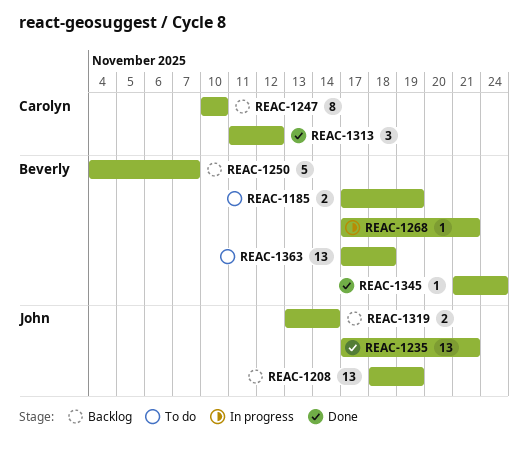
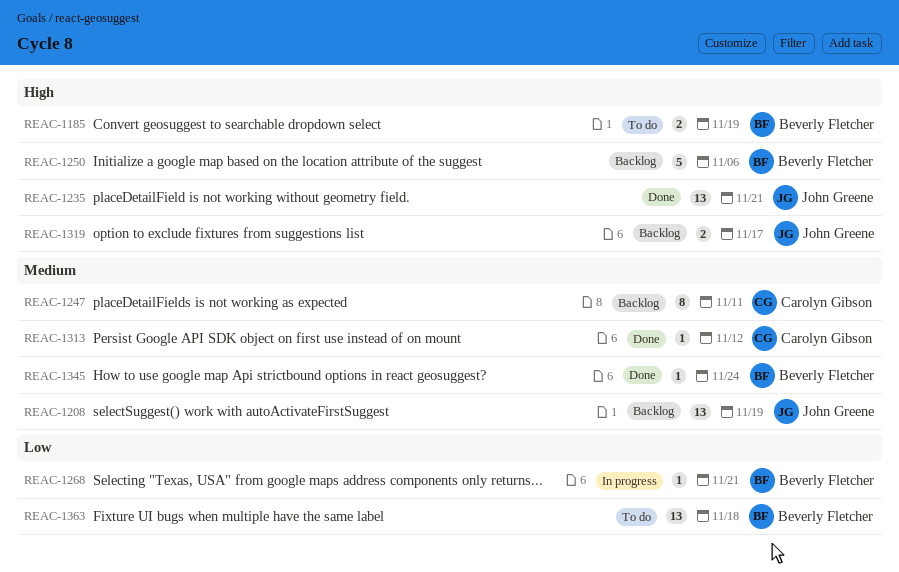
REAC-1247, due: Nov 10 -> Nov 11
REAC-1250, due: Nov 7 -> Nov 6
REAC-1313, estimate: 3 -> 1
REAC-1319, due: Nov 14 -> Nov 17

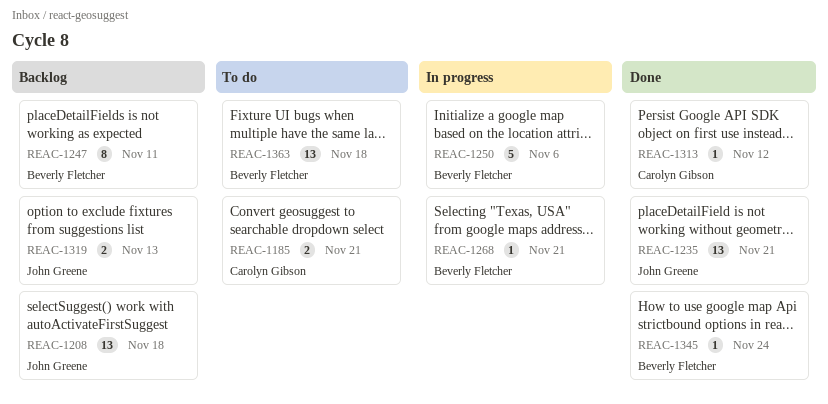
REAC-1185, owner: Beverly Fletcher -> Carolyn Gibson
REAC-1185, due: Nov 19 -> Nov 21
REAC-1208, due: Nov 19 -> Nov 18
REAC-1247, owner: Carolyn Gibson -> Beverly Fletcher
REAC-1250, status: Backlog -> In progress
REAC-1319, due: Nov 17 -> Nov 13

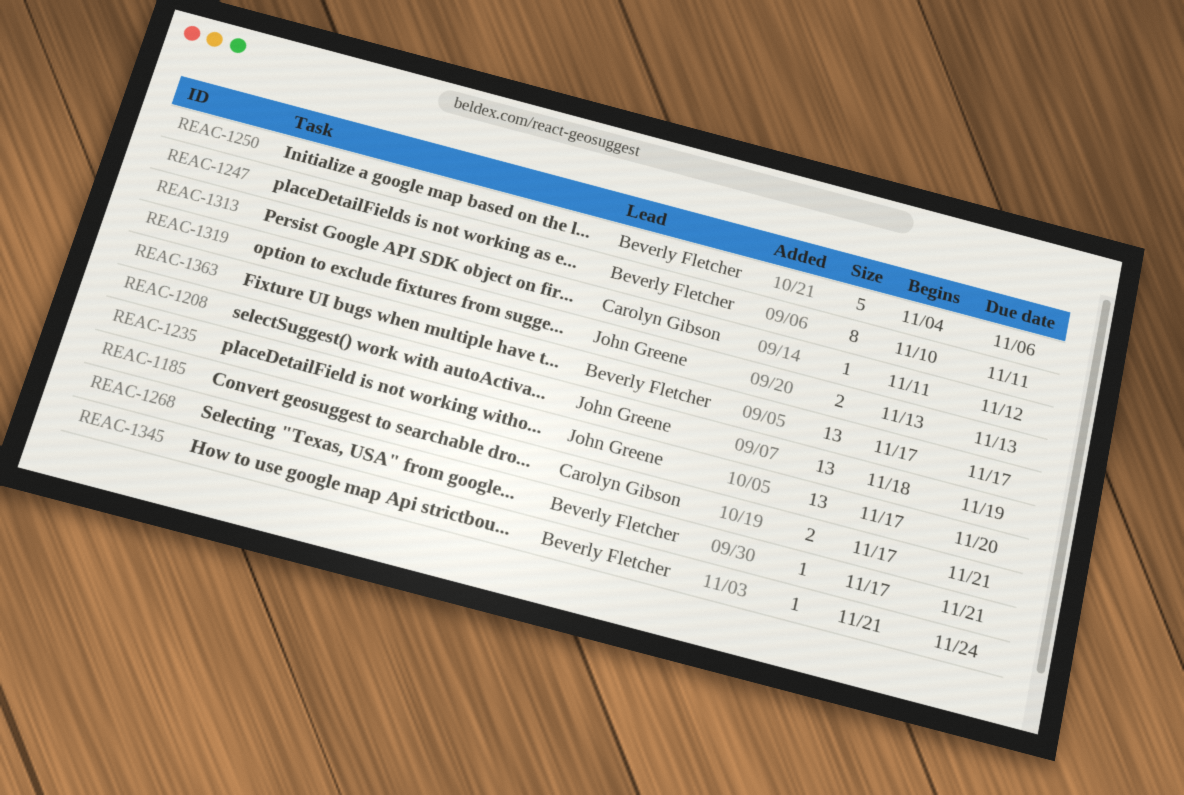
REAC-1208, due: Nov 18 -> Nov 19
REAC-1235, due: Nov 21 -> Nov 20
REAC-1363, due: Nov 18 -> Nov 17

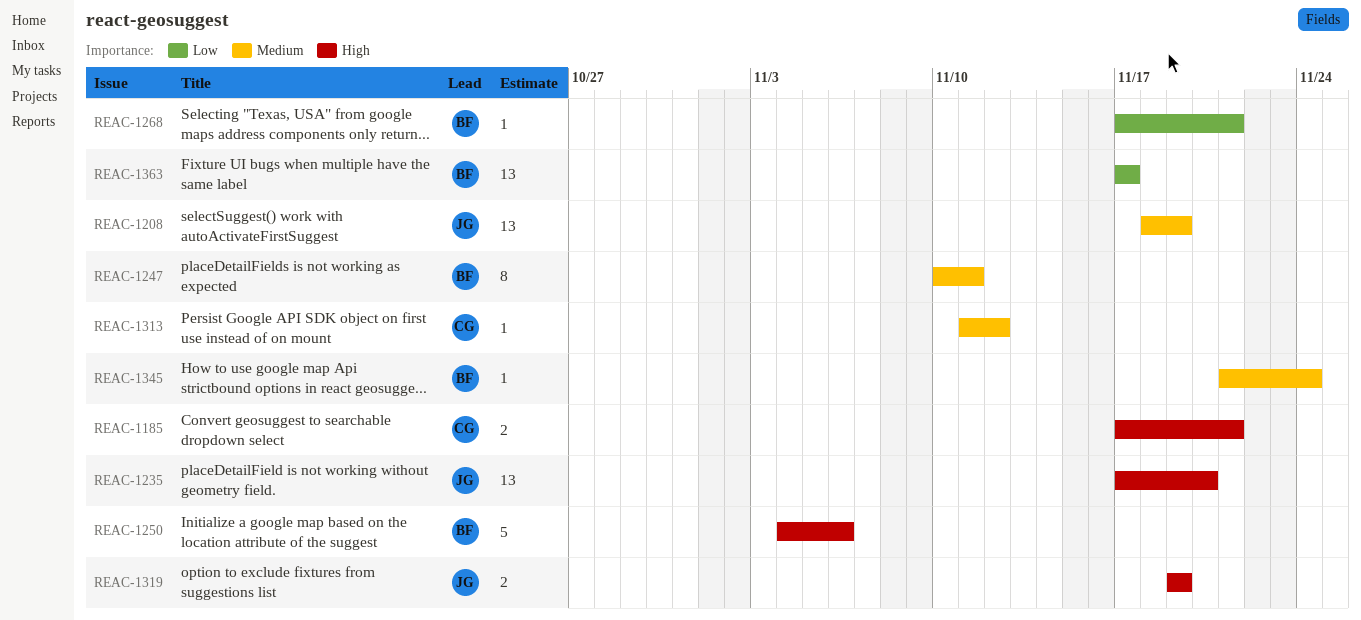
REAC-1319, start: Nov 13 -> Nov 19
REAC-1319, due: Nov 13 -> Nov 19

